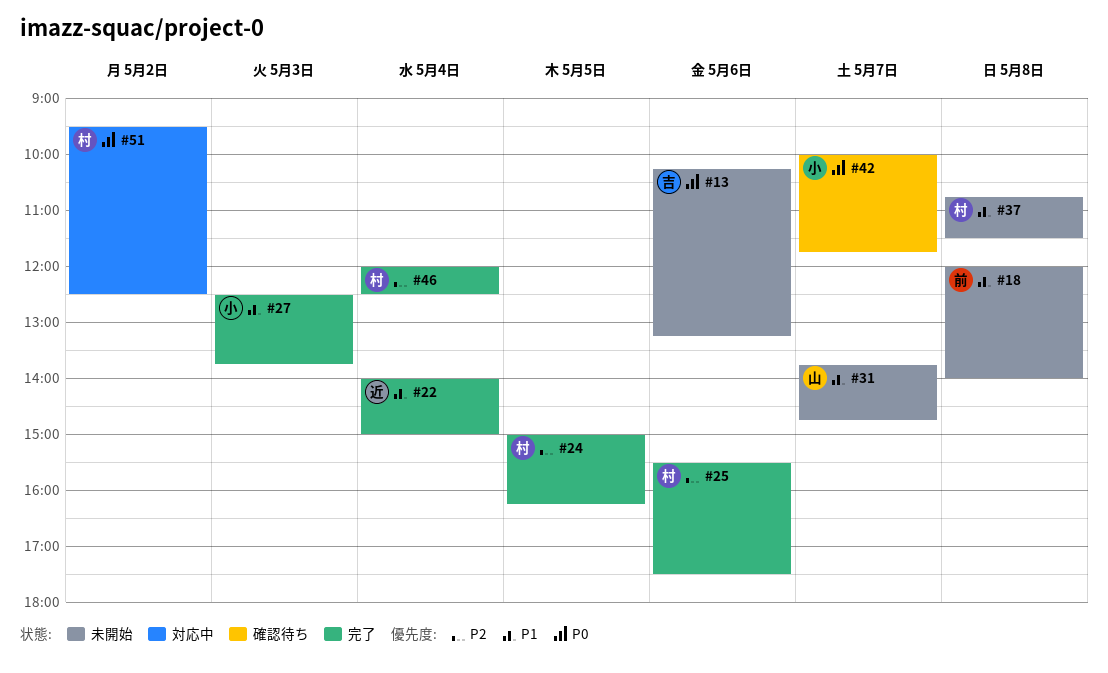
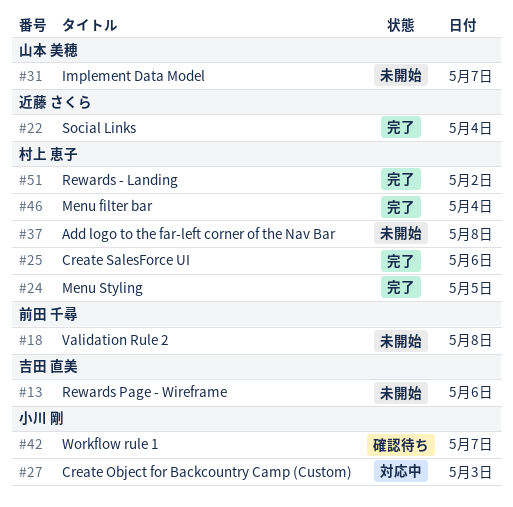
#27, status: 完了 -> 対応中
#51, status: 対応中 -> 完了

